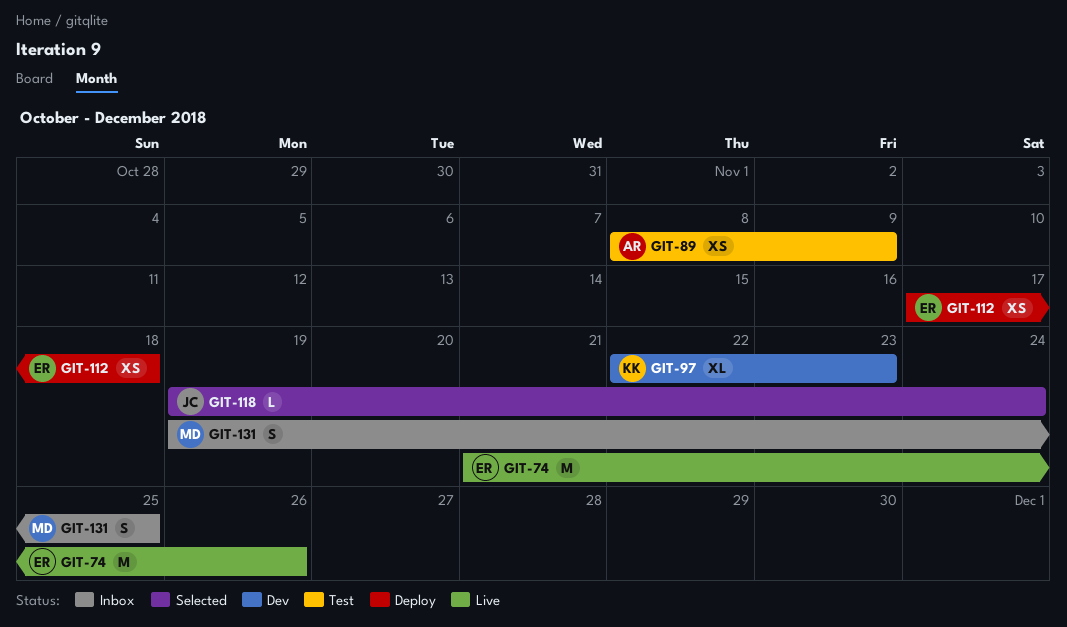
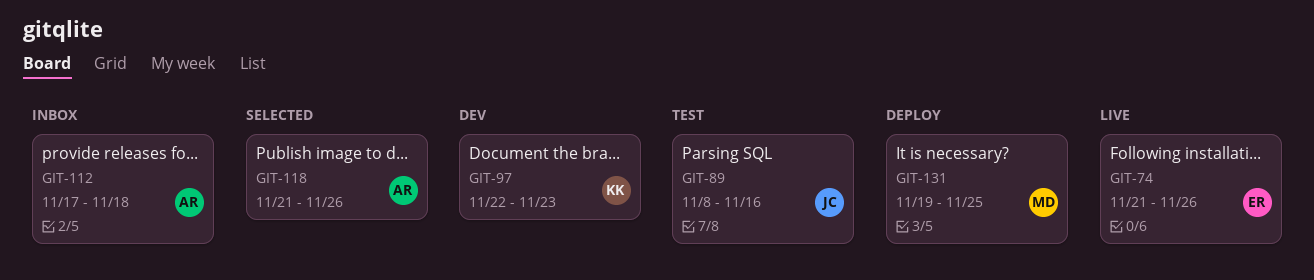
GIT-89, owner: AR -> JC
GIT-89, due: Nov 9 -> Nov 16
GIT-112, status: Deploy -> Inbox
GIT-112, owner: ER -> AR
GIT-118, owner: JC -> AR
GIT-118, start: Nov 19 -> Nov 21
GIT-118, due: Nov 24 -> Nov 26
GIT-131, status: Inbox -> Deploy

